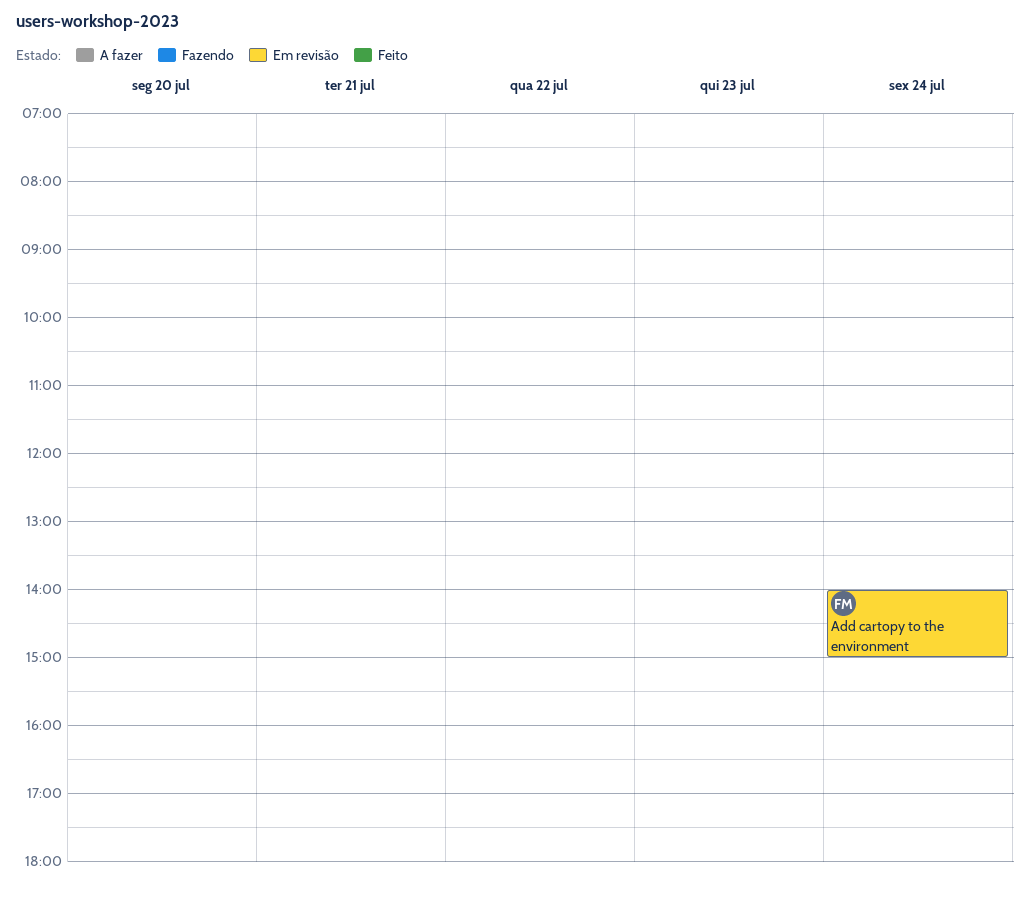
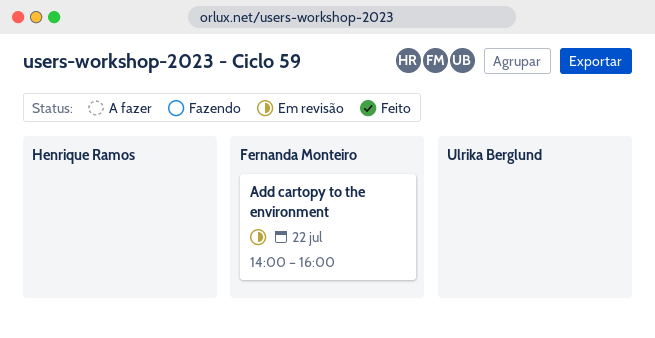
Add cartopy to the environment, day: Jul 24 -> Jul 22
Add cartopy to the environment, ends: 15:00 -> 16:00

